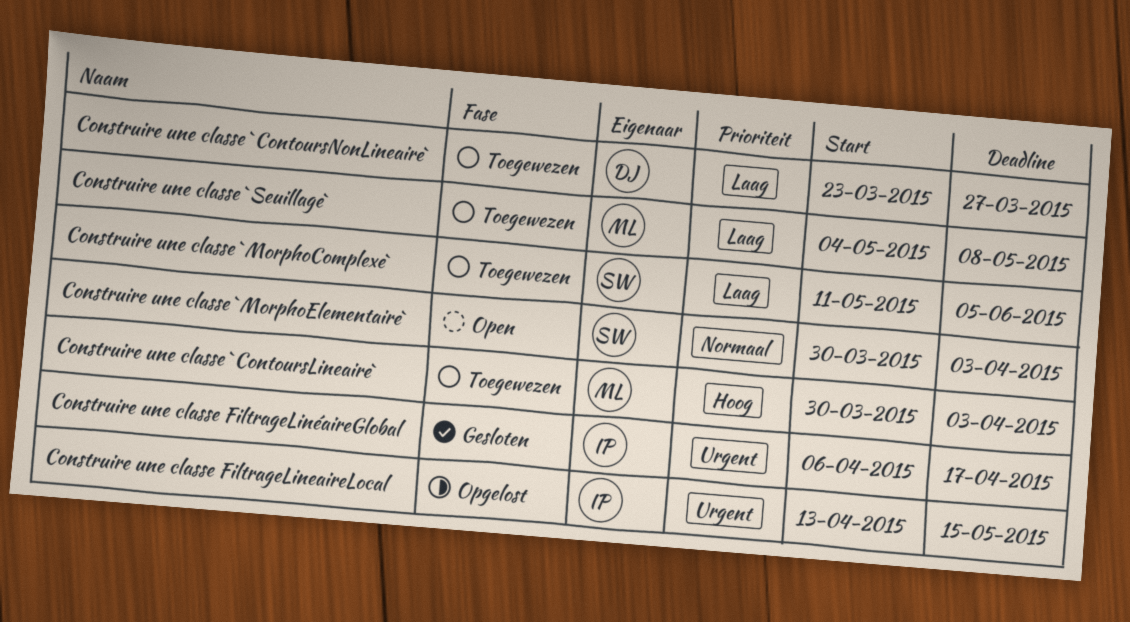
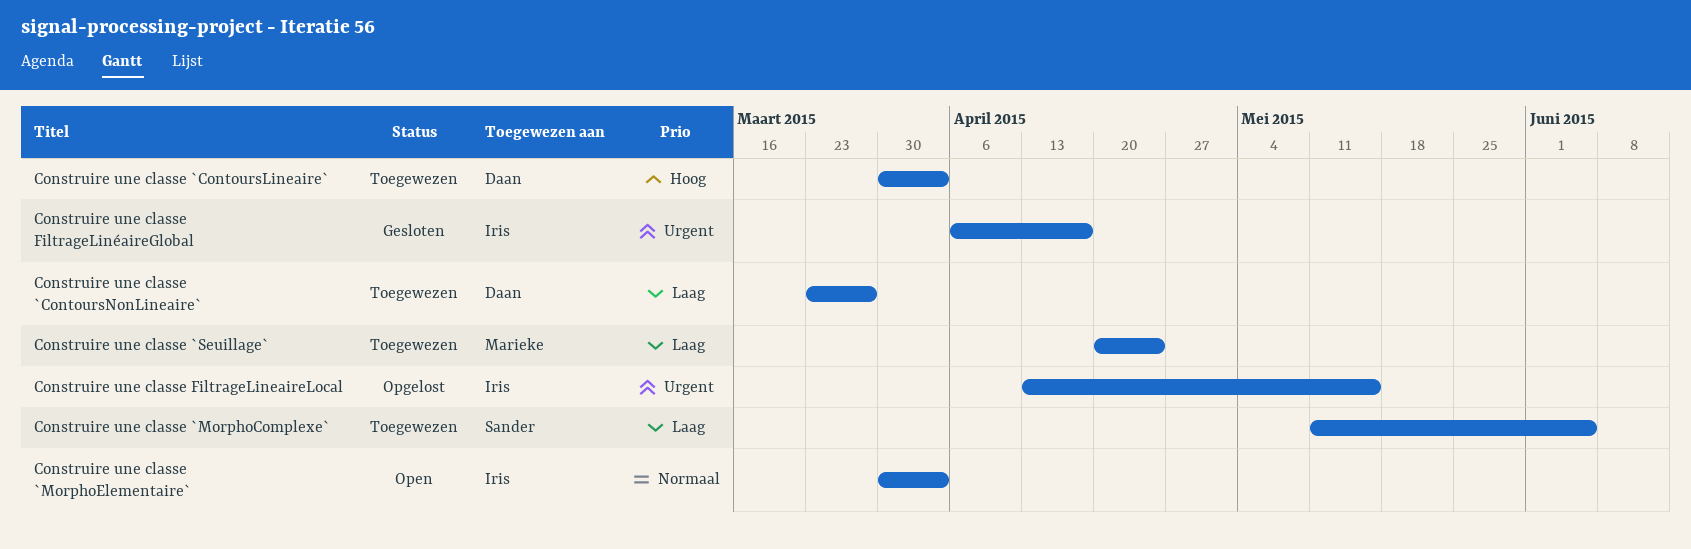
Construire une classe `ContoursLineaire`, owner: Marieke -> Daan
Construire une classe `MorphoElementaire`, owner: Sander -> Iris
Construire une classe `Seuillage`, start: May 4 -> Apr 20
Construire une classe `Seuillage`, due: May 8 -> Apr 24

